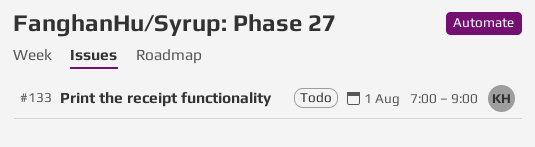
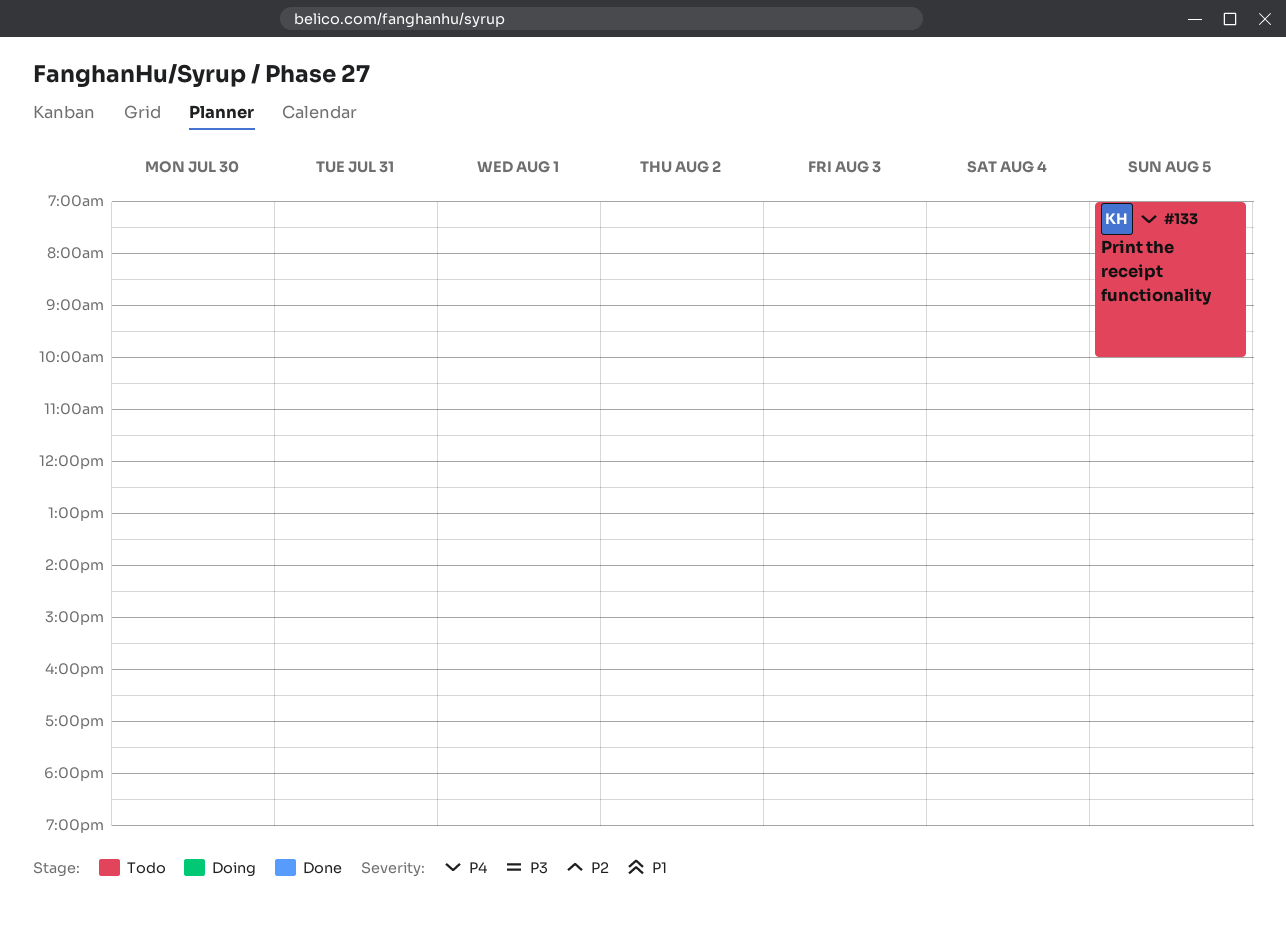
#133, day: Aug 1 -> Aug 5
#133, ends: 09:00 -> 10:00

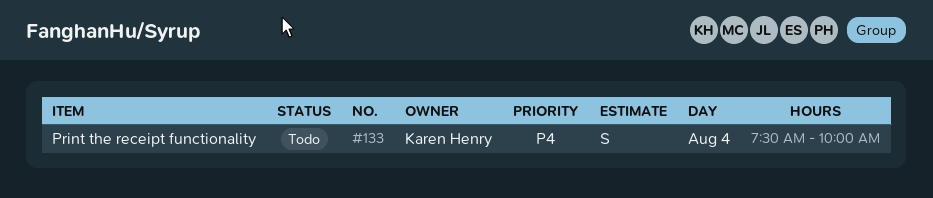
#133, day: Aug 5 -> Aug 4
#133, begins: 07:00 -> 07:30

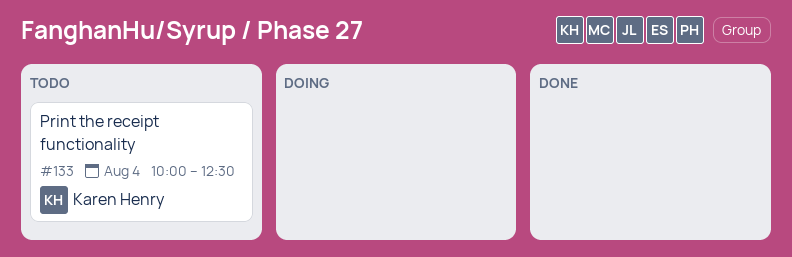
#133, begins: 07:30 -> 10:00
#133, ends: 10:00 -> 12:30

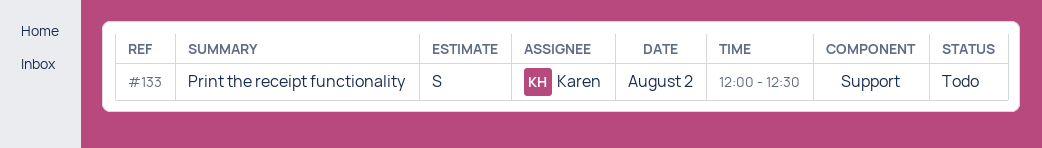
#133, day: Aug 4 -> Aug 2
#133, begins: 10:00 -> 12:00

